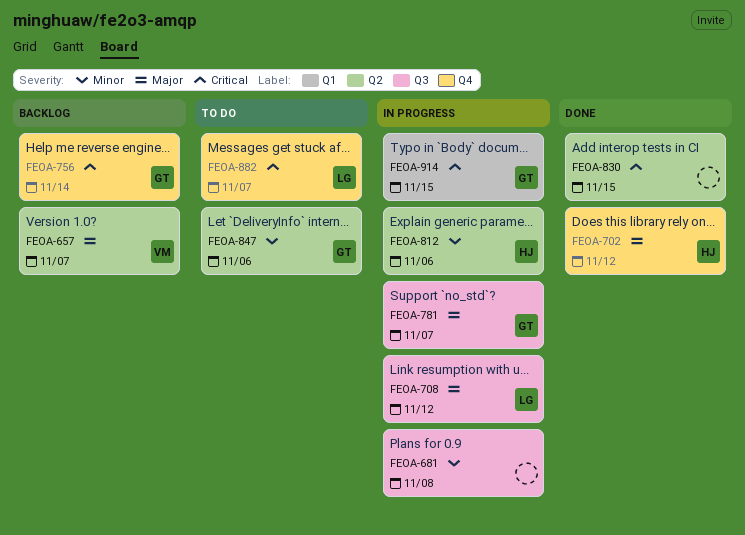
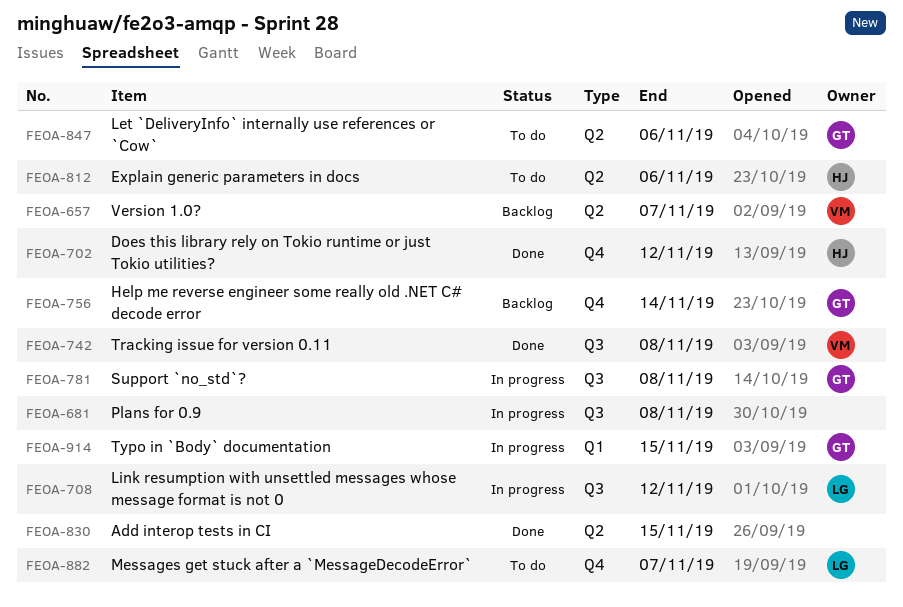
FEOA-742: none -> present
FEOA-781, due: Nov 7 -> Nov 8
FEOA-812, status: In progress -> To do

